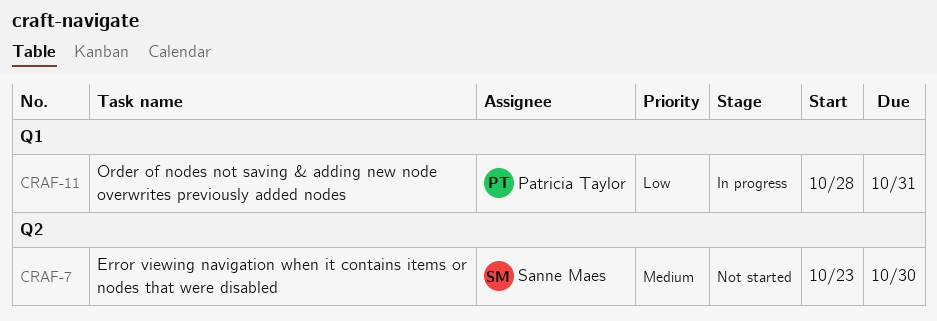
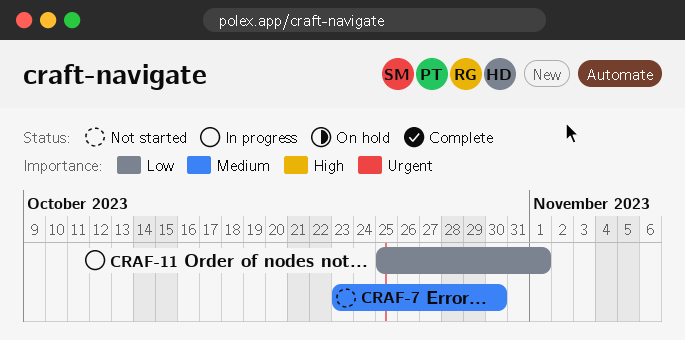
CRAF-11, start: Oct 28 -> Oct 25
CRAF-11, due: Oct 31 -> Nov 1

